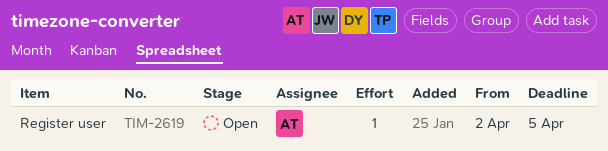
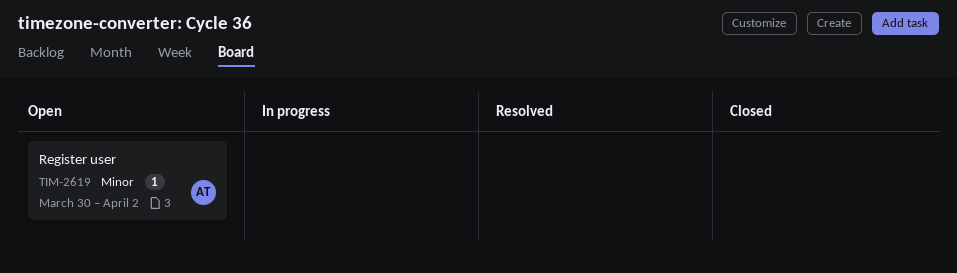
TIM-2619, start: Apr 2 -> Mar 30
TIM-2619, due: Apr 5 -> Apr 2

